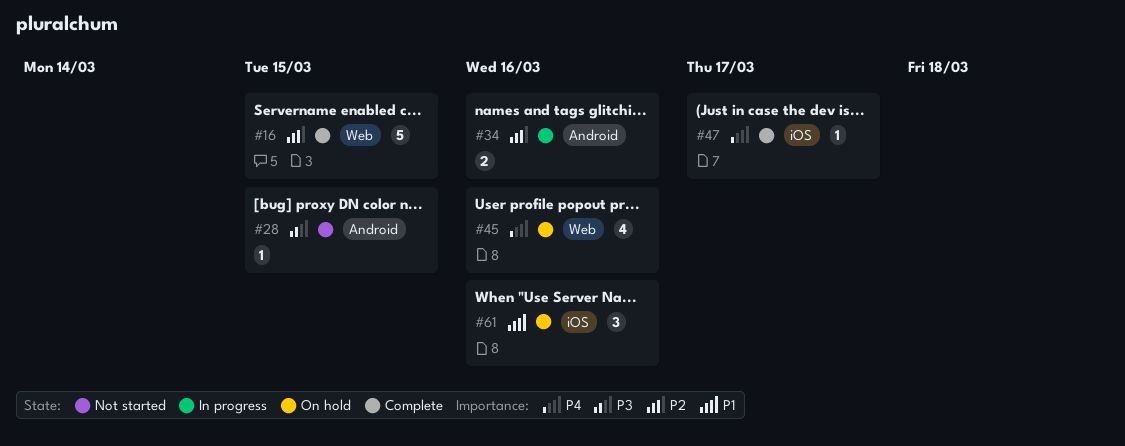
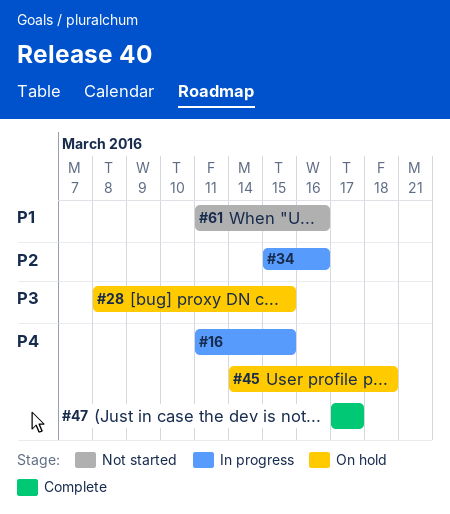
#16, status: Complete -> In progress
#16, priority: P2 -> P4
#28, status: Not started -> On hold
#45, due: Mar 16 -> Mar 18
#61, status: On hold -> Not started

